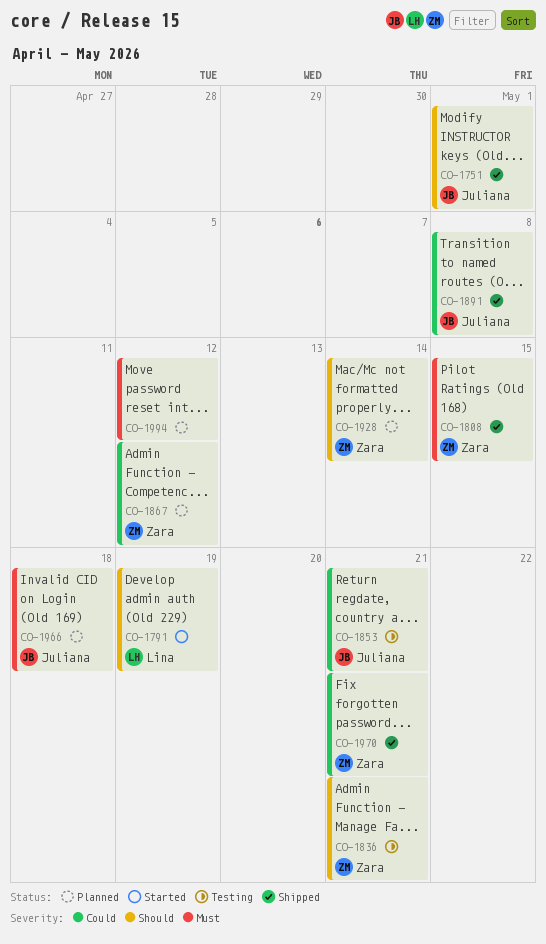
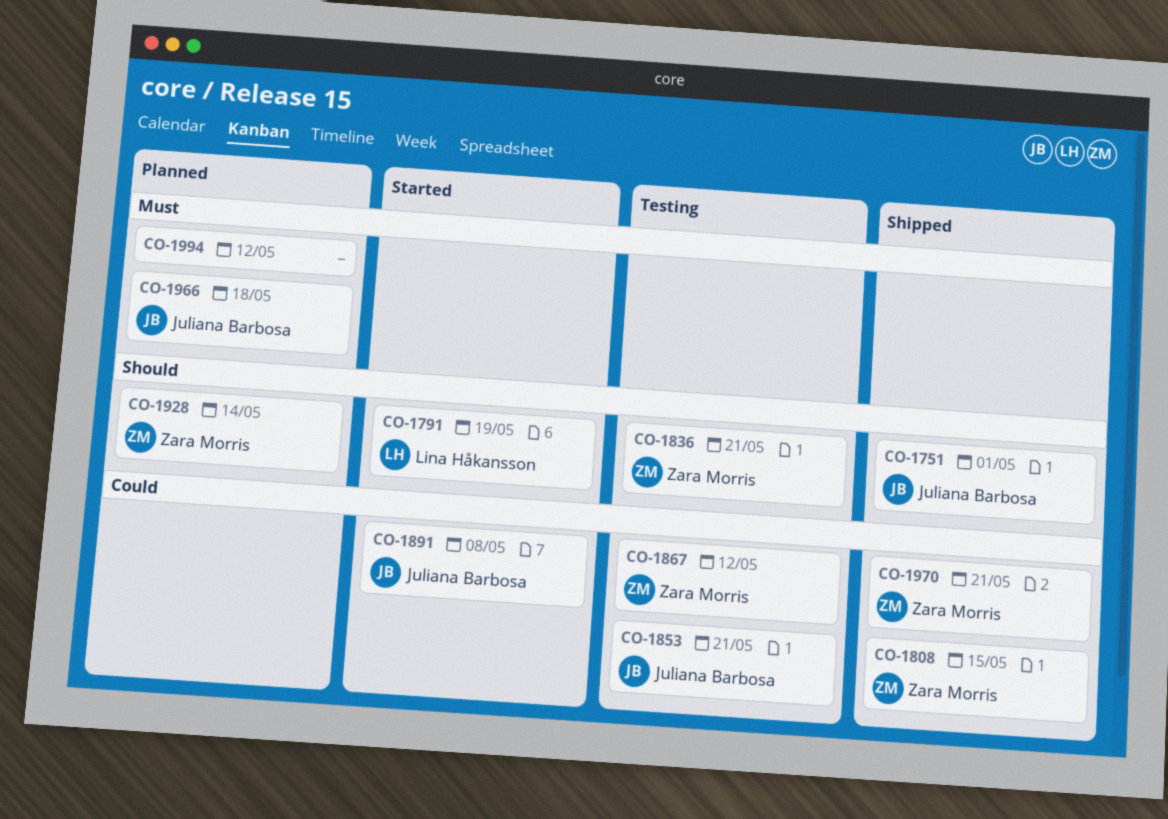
CO-1808, priority: Must -> Could
CO-1867, status: Planned -> Testing
CO-1891, status: Shipped -> Started

